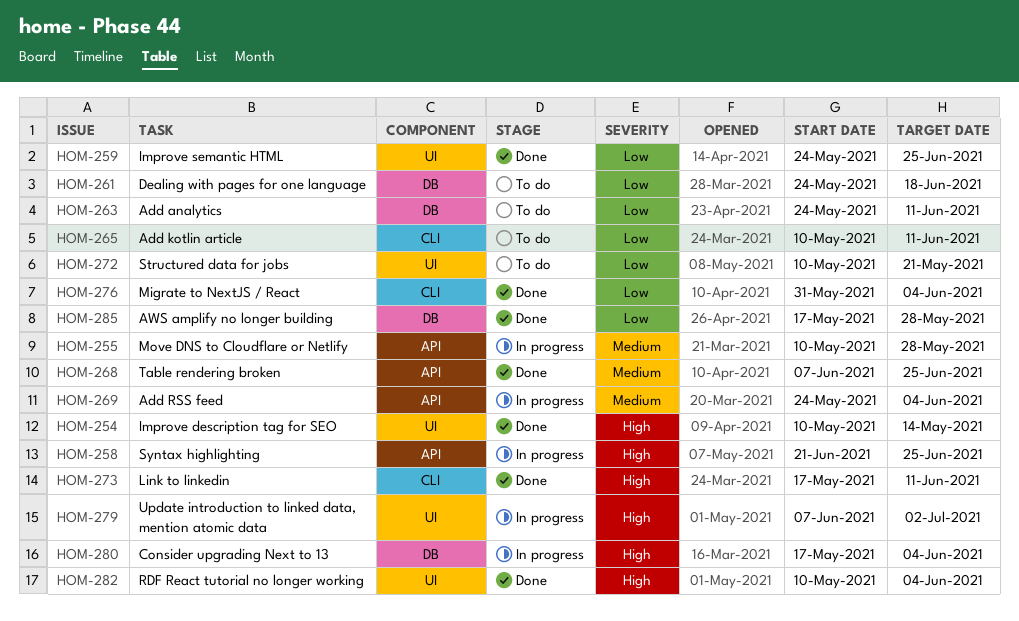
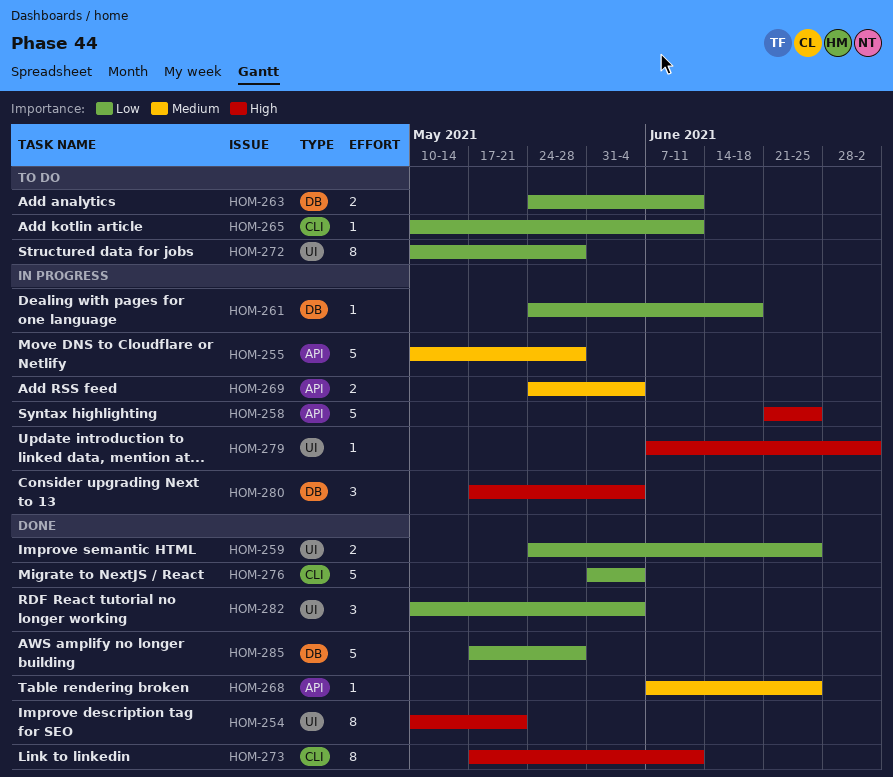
HOM-254, due: May 14 -> May 21
HOM-261, status: To do -> In progress
HOM-272, due: May 21 -> May 28
HOM-282, priority: High -> Low

